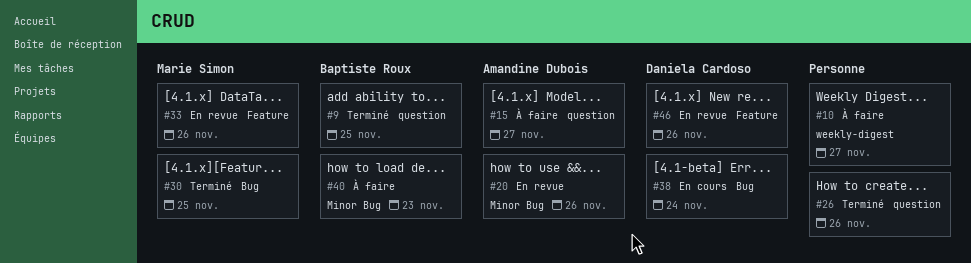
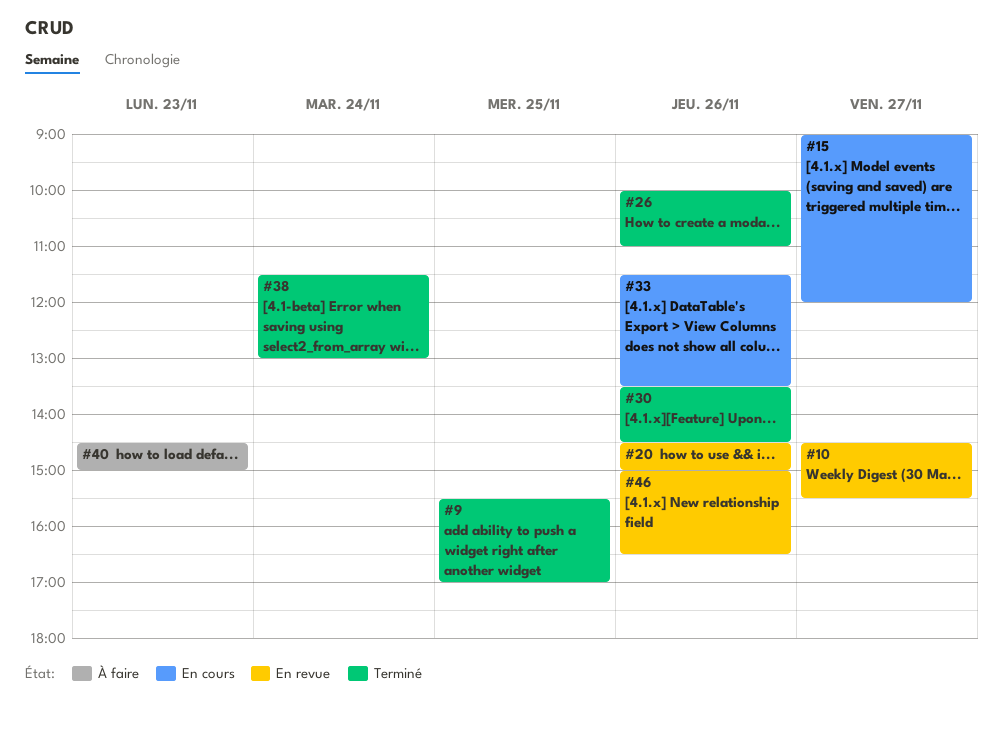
#10, status: À faire -> En revue
#15, status: À faire -> En cours
#30, day: Nov 25 -> Nov 26
#33, status: En revue -> En cours
#38, status: En cours -> Terminé

